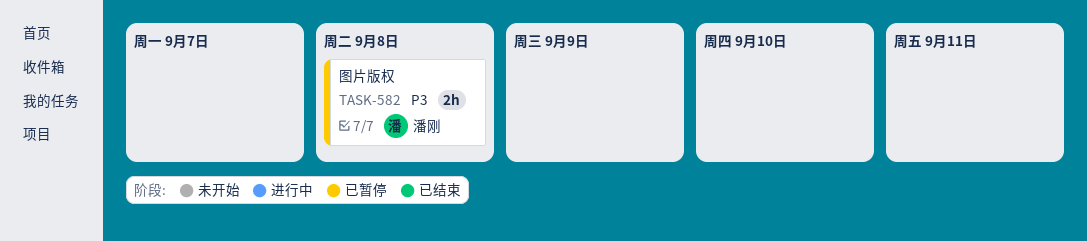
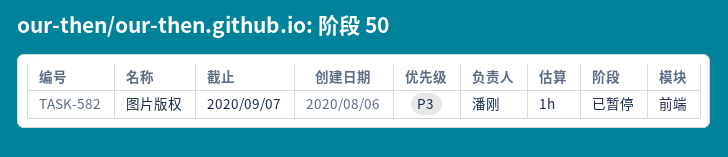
TASK-582, estimate: 2h -> 1h
TASK-582, due: Sep 8 -> Sep 7

